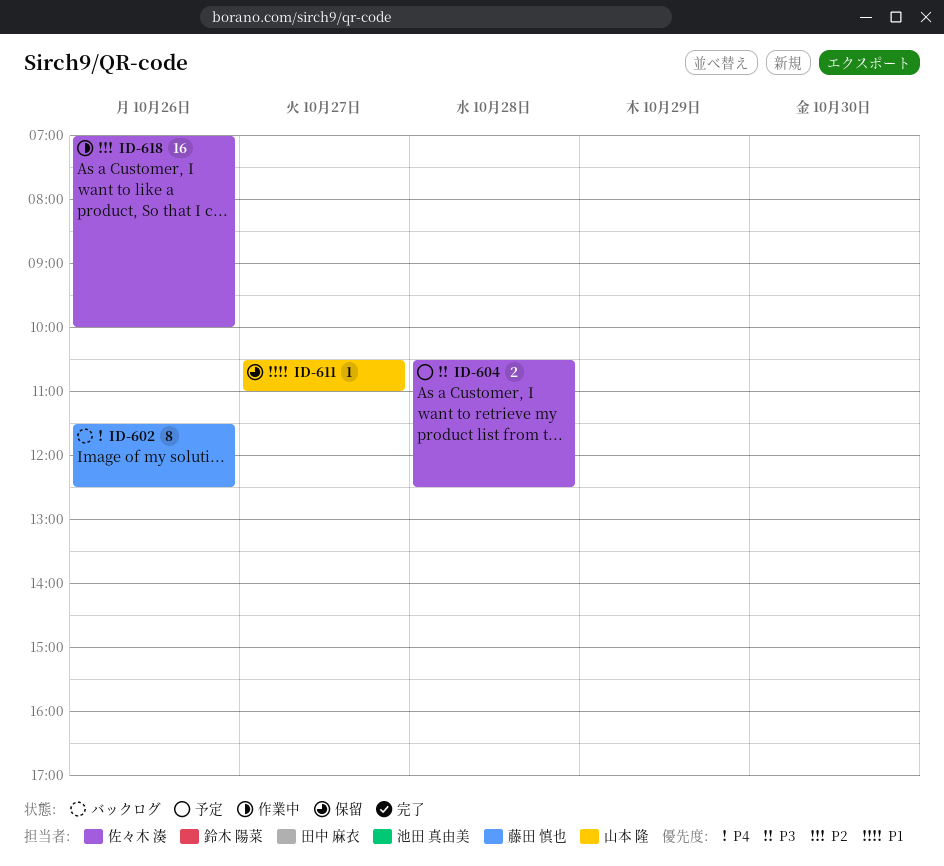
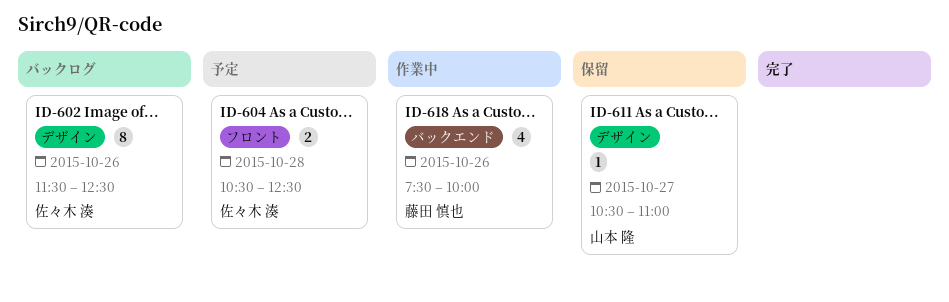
ID-602, owner: 藤田 慎也 -> 佐々木 湊
ID-618, owner: 佐々木 湊 -> 藤田 慎也
ID-618, estimate: 16 -> 4
ID-618, begins: 07:00 -> 07:30

